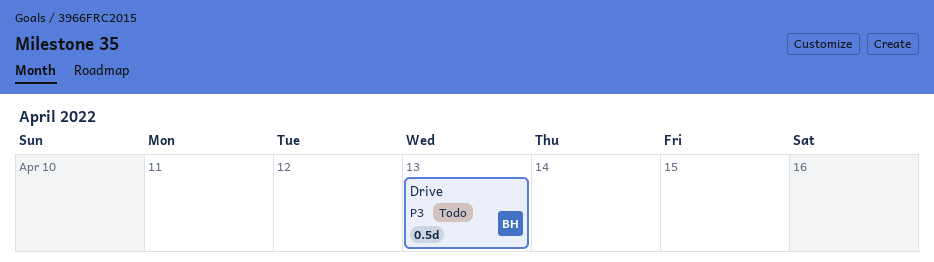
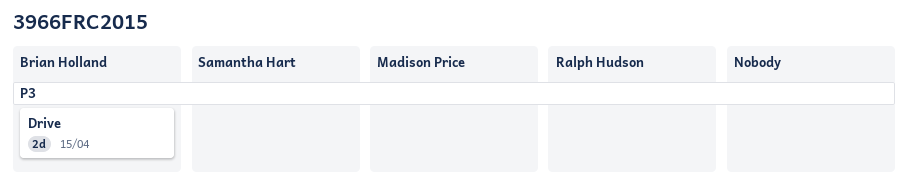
Drive, estimate: 0.5d -> 2d
Drive, day: Apr 13 -> Apr 15

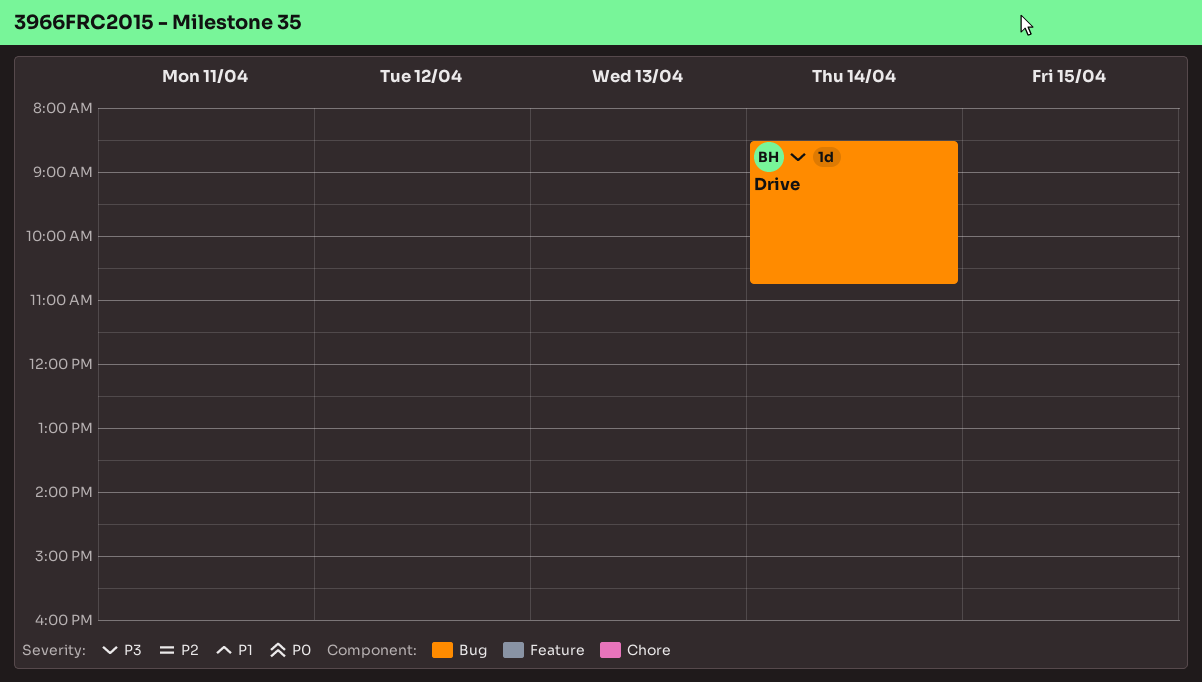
Drive, estimate: 2d -> 1d
Drive, day: Apr 15 -> Apr 14

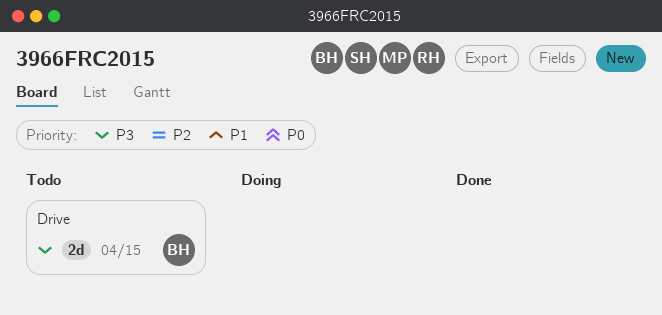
Drive, estimate: 1d -> 2d
Drive, day: Apr 14 -> Apr 15

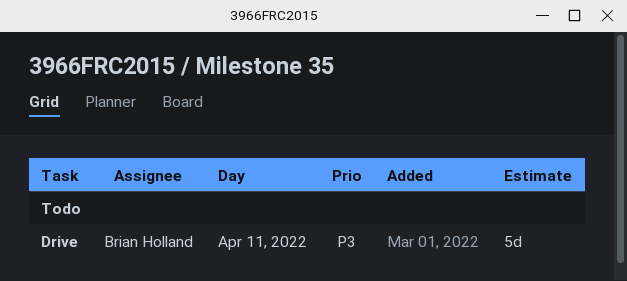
Drive, estimate: 2d -> 5d
Drive, day: Apr 15 -> Apr 11

